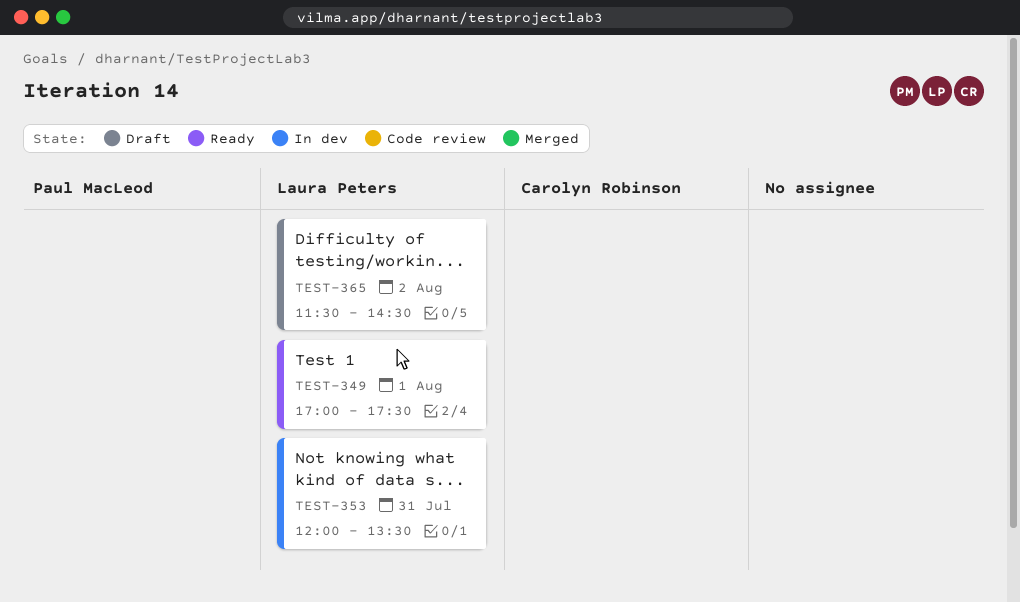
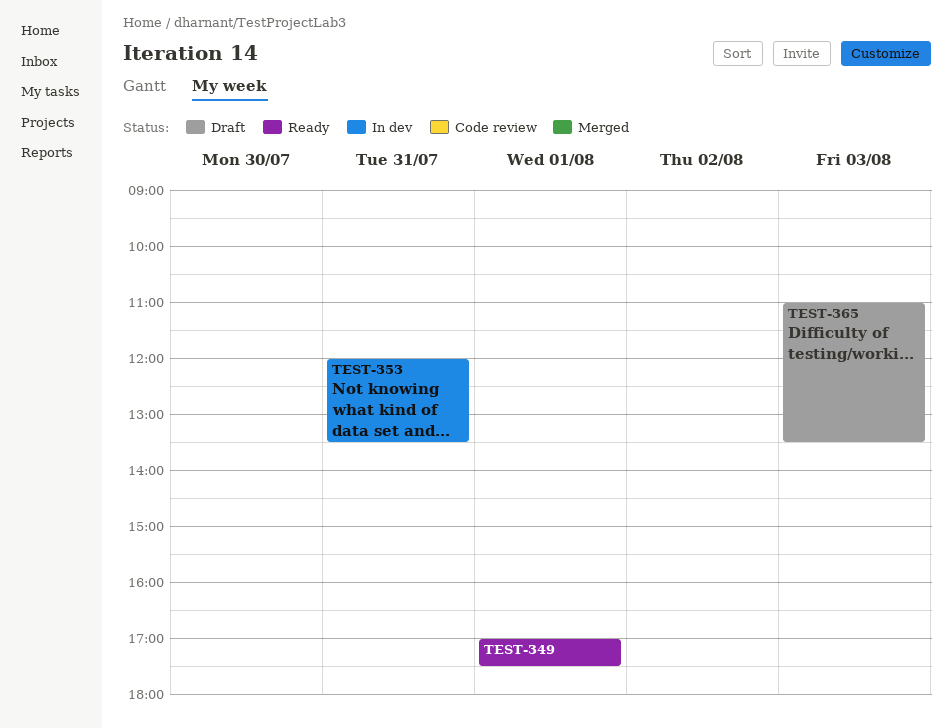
TEST-365, day: Aug 2 -> Aug 3
TEST-365, begins: 11:30 -> 11:00
TEST-365, ends: 14:30 -> 13:30

